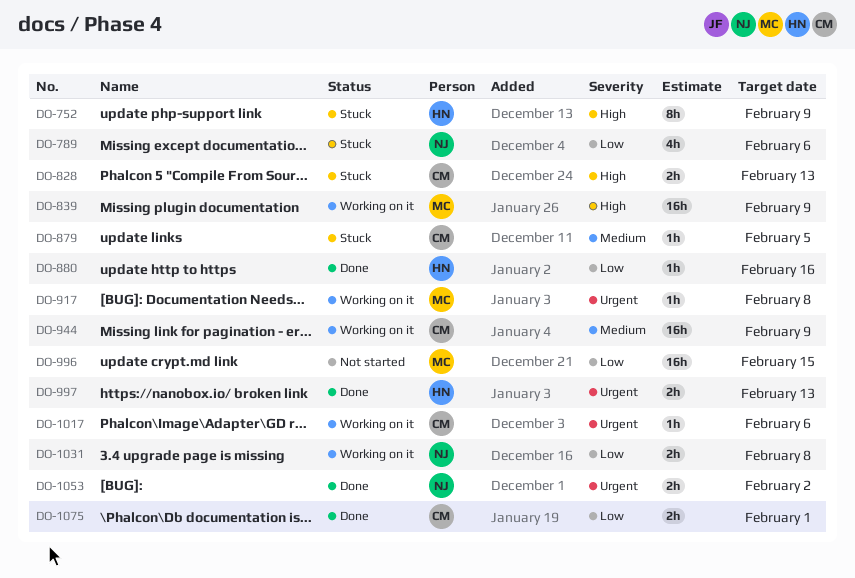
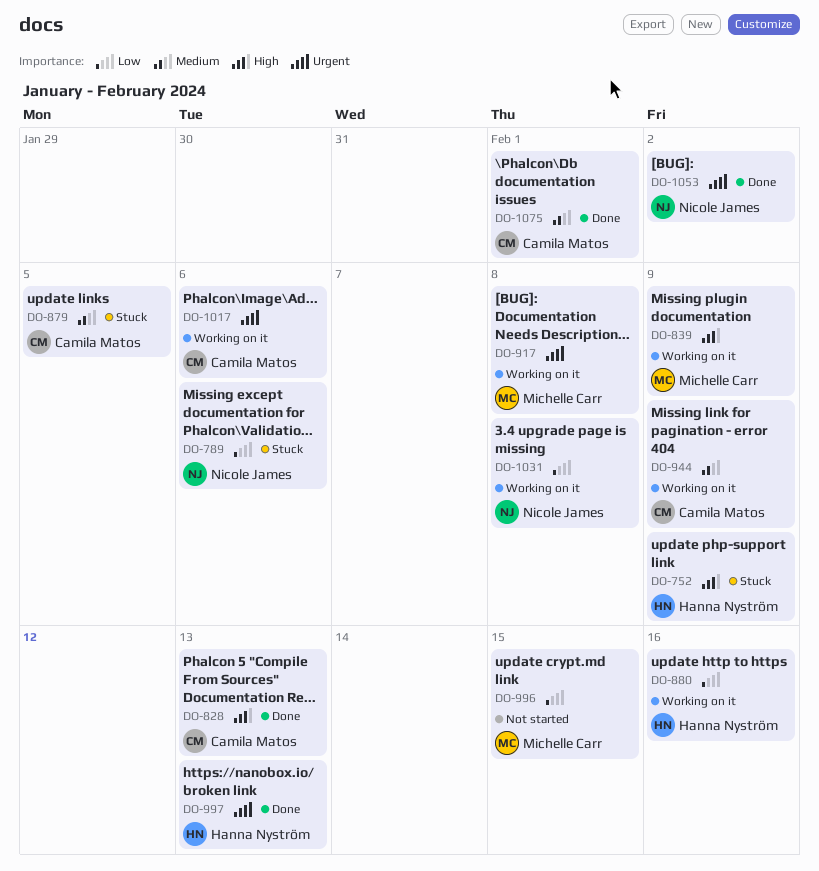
DO-828, status: Stuck -> Done
DO-880, status: Done -> Working on it
DO-1075, priority: Low -> Medium

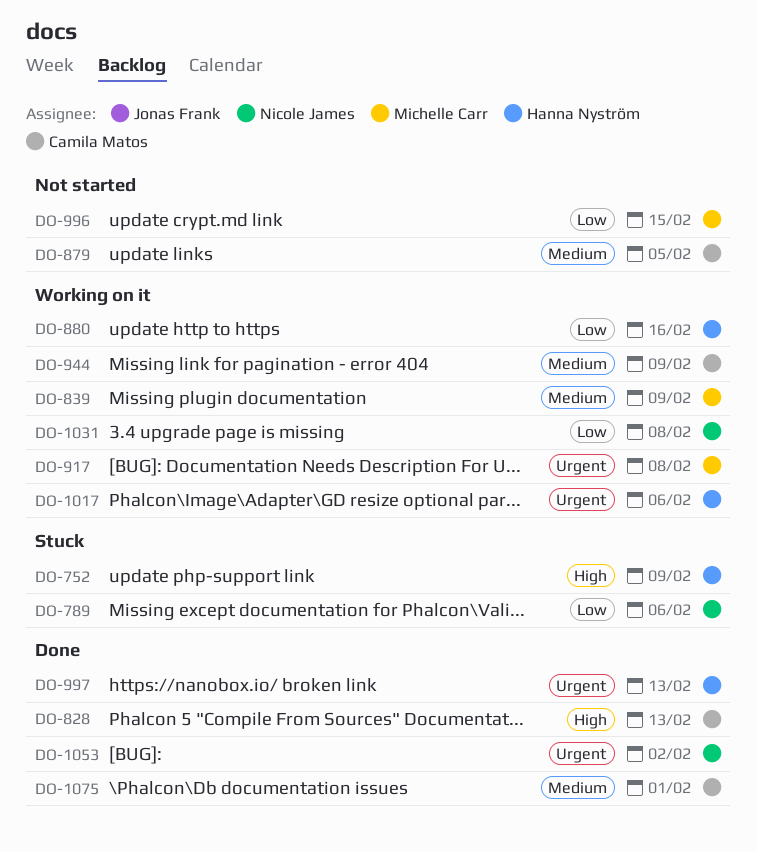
DO-839, priority: High -> Medium
DO-879, status: Stuck -> Not started
DO-1017, owner: Camila Matos -> Hanna Nyström

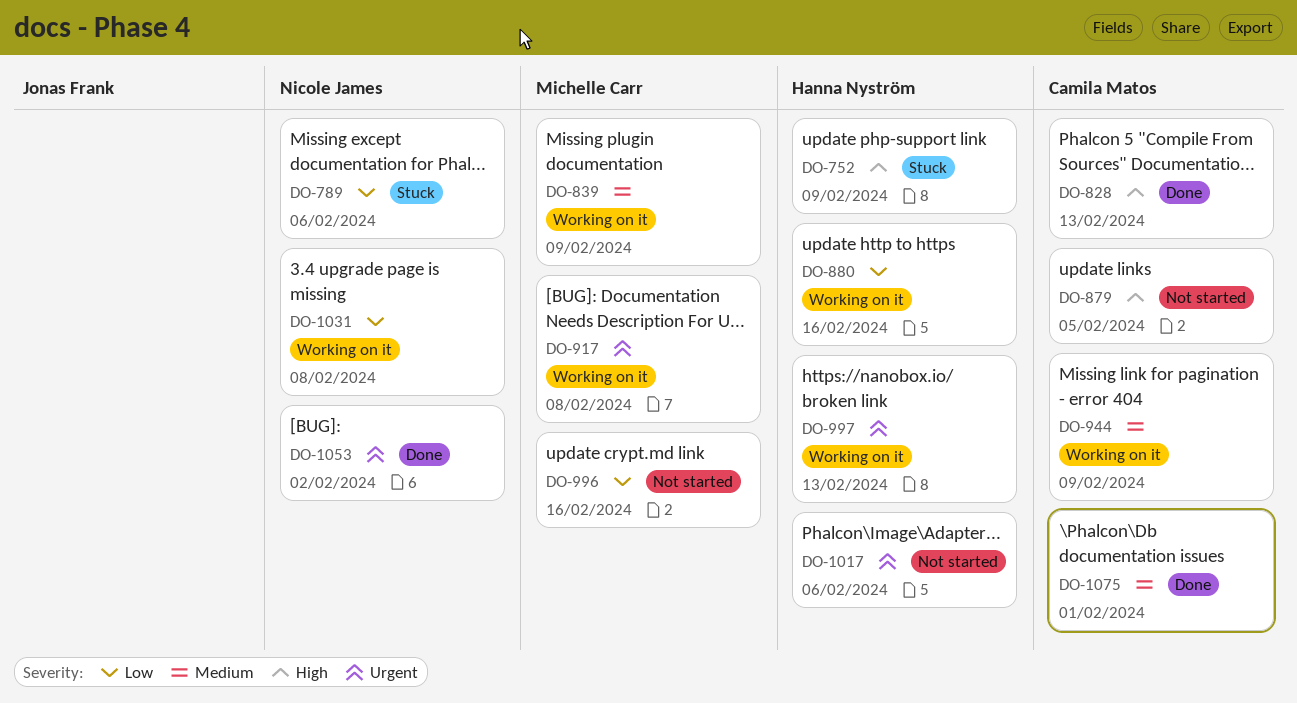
DO-879, priority: Medium -> High
DO-996, due: Feb 15 -> Feb 16
DO-997, status: Done -> Working on it
DO-1017, status: Working on it -> Not started

